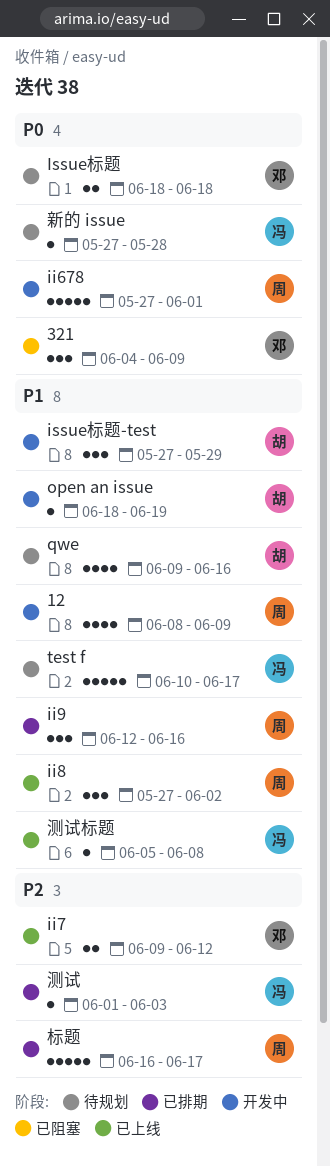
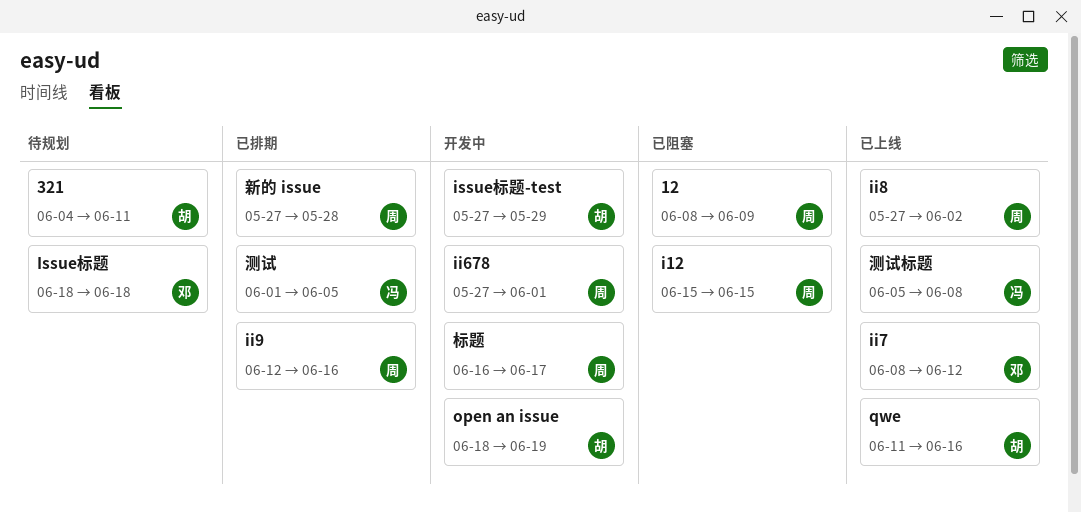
12, status: 开发中 -> 已阻塞
321, status: 已阻塞 -> 待规划
321, owner: 邓 -> 胡
321, due: Jun 9 -> Jun 11
i12: none -> present
ii7, start: Jun 9 -> Jun 8
qwe, status: 待规划 -> 已上线
qwe, start: Jun 9 -> Jun 11
test f: present -> none
新的 issue, status: 待规划 -> 已排期
新的 issue, owner: 冯 -> 周
标题, status: 已排期 -> 开发中
测试, due: Jun 3 -> Jun 5

